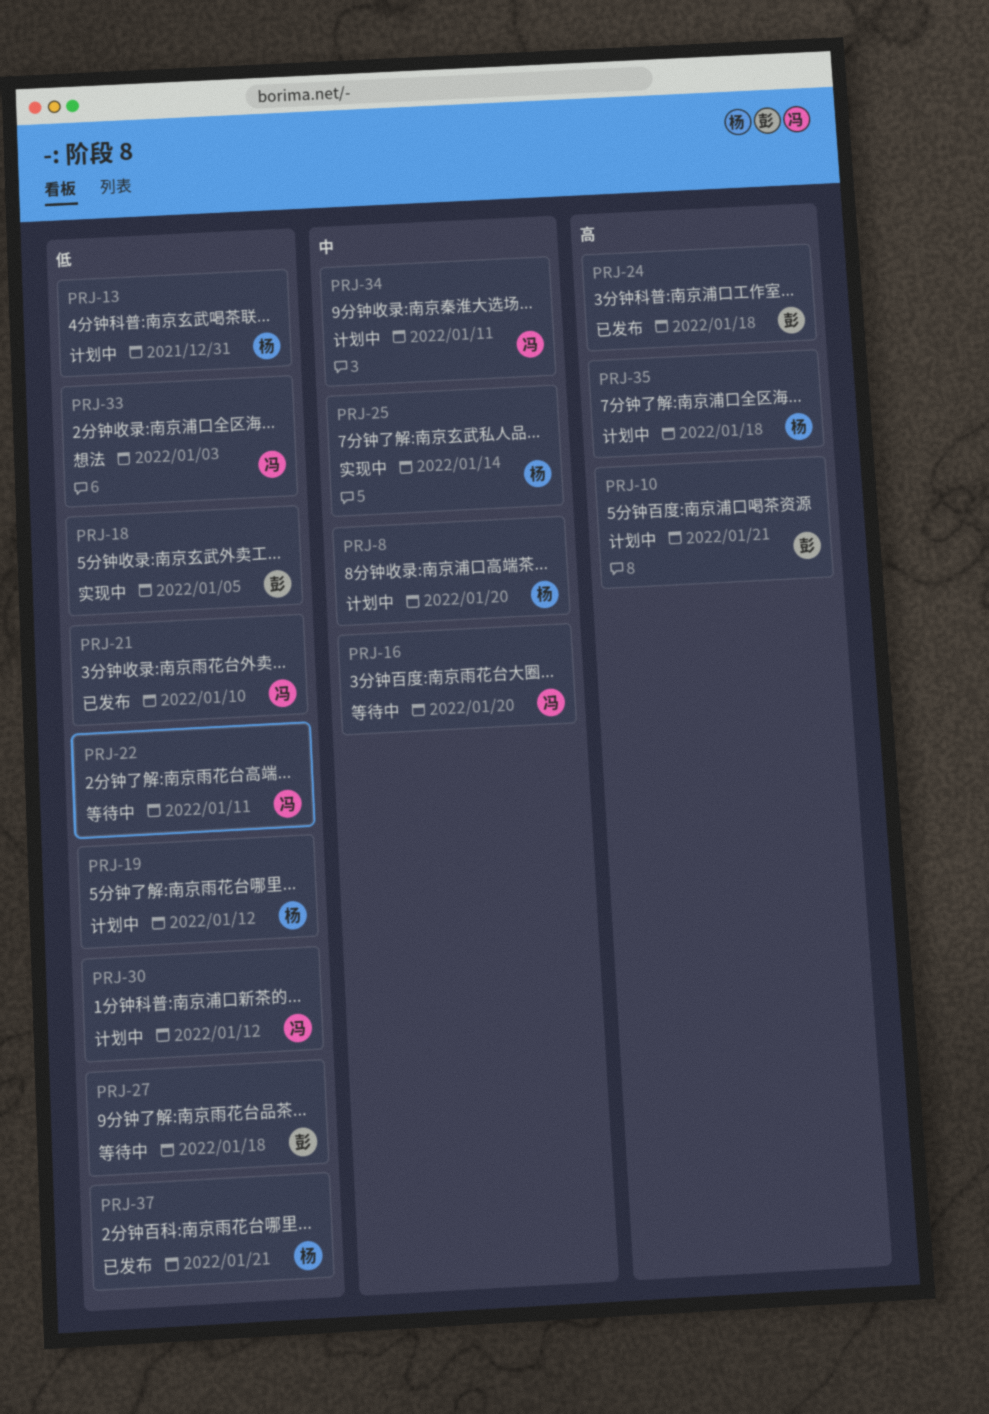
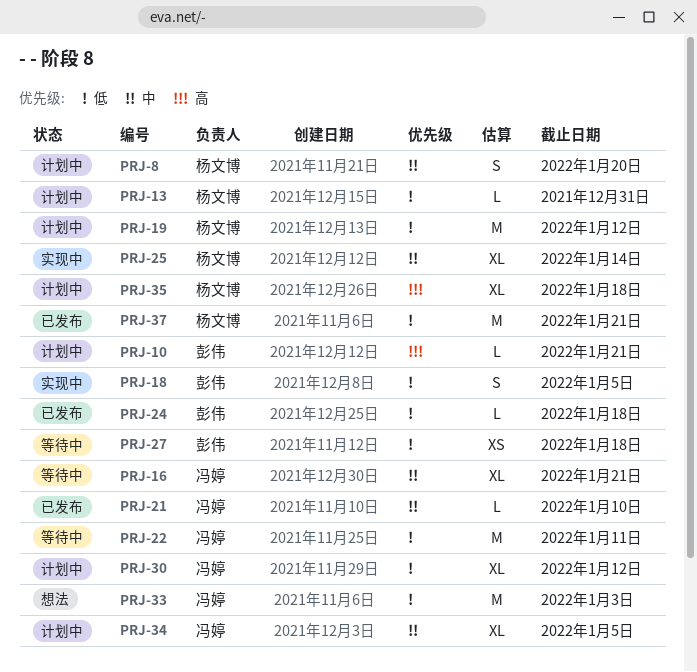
PRJ-16, due: Jan 20 -> Jan 21
PRJ-21, priority: 低 -> 中
PRJ-24, priority: 高 -> 低
PRJ-34, due: Jan 11 -> Jan 5

